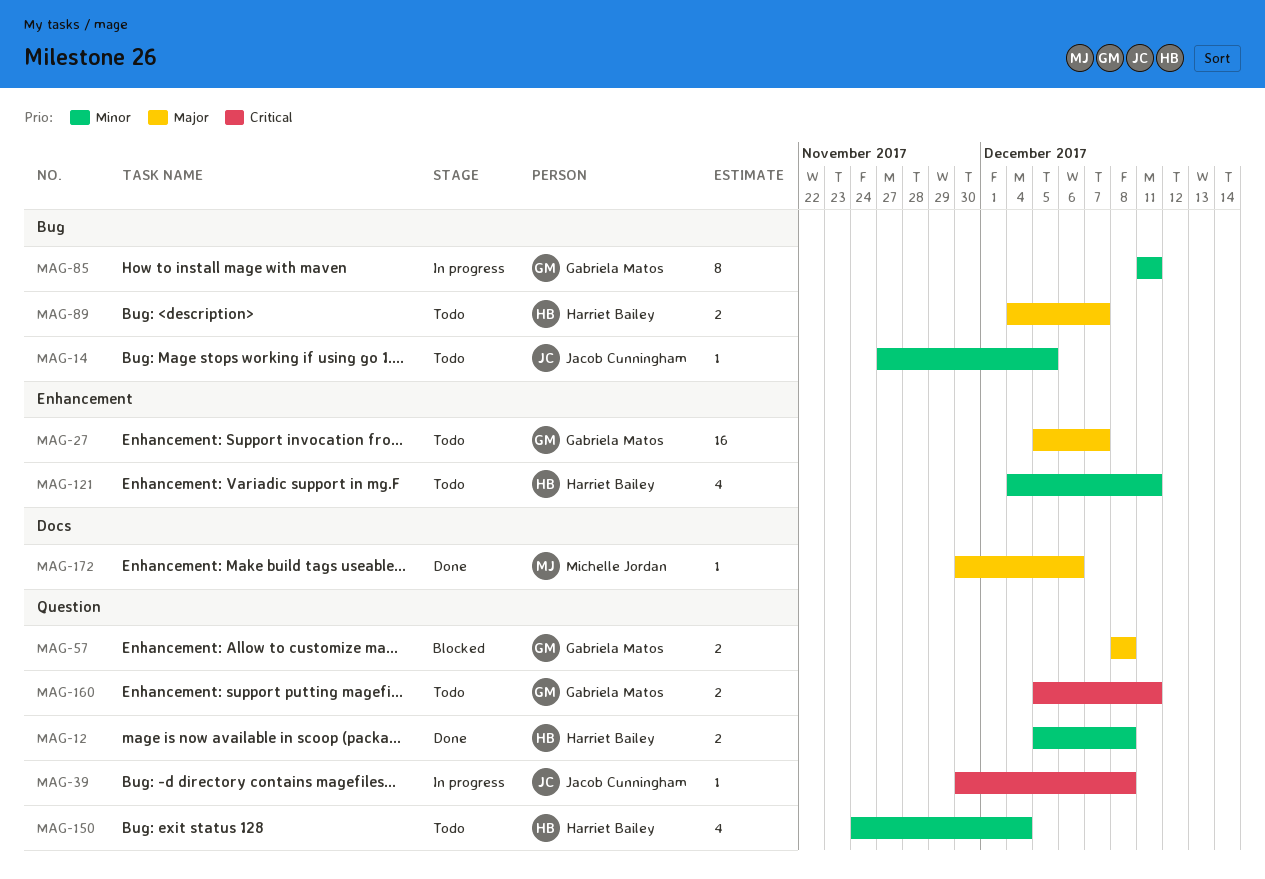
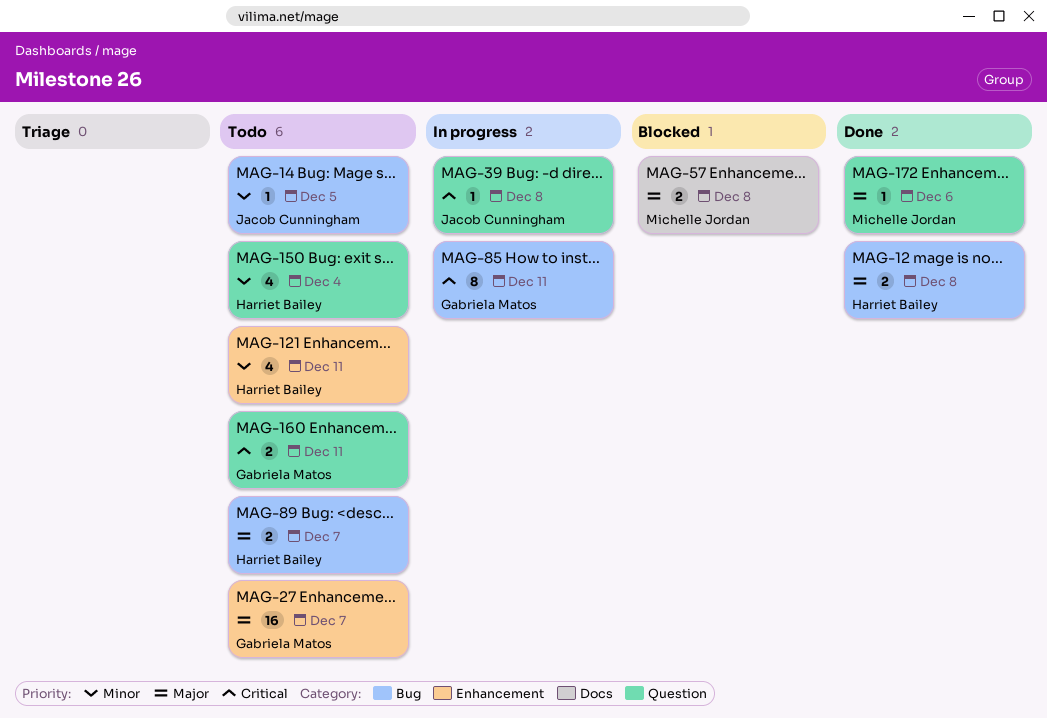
MAG-12, priority: Minor -> Major
MAG-12, label: Question -> Bug
MAG-57, owner: Gabriela Matos -> Michelle Jordan
MAG-57, label: Question -> Docs
MAG-85, priority: Minor -> Critical
MAG-172, label: Docs -> Question

